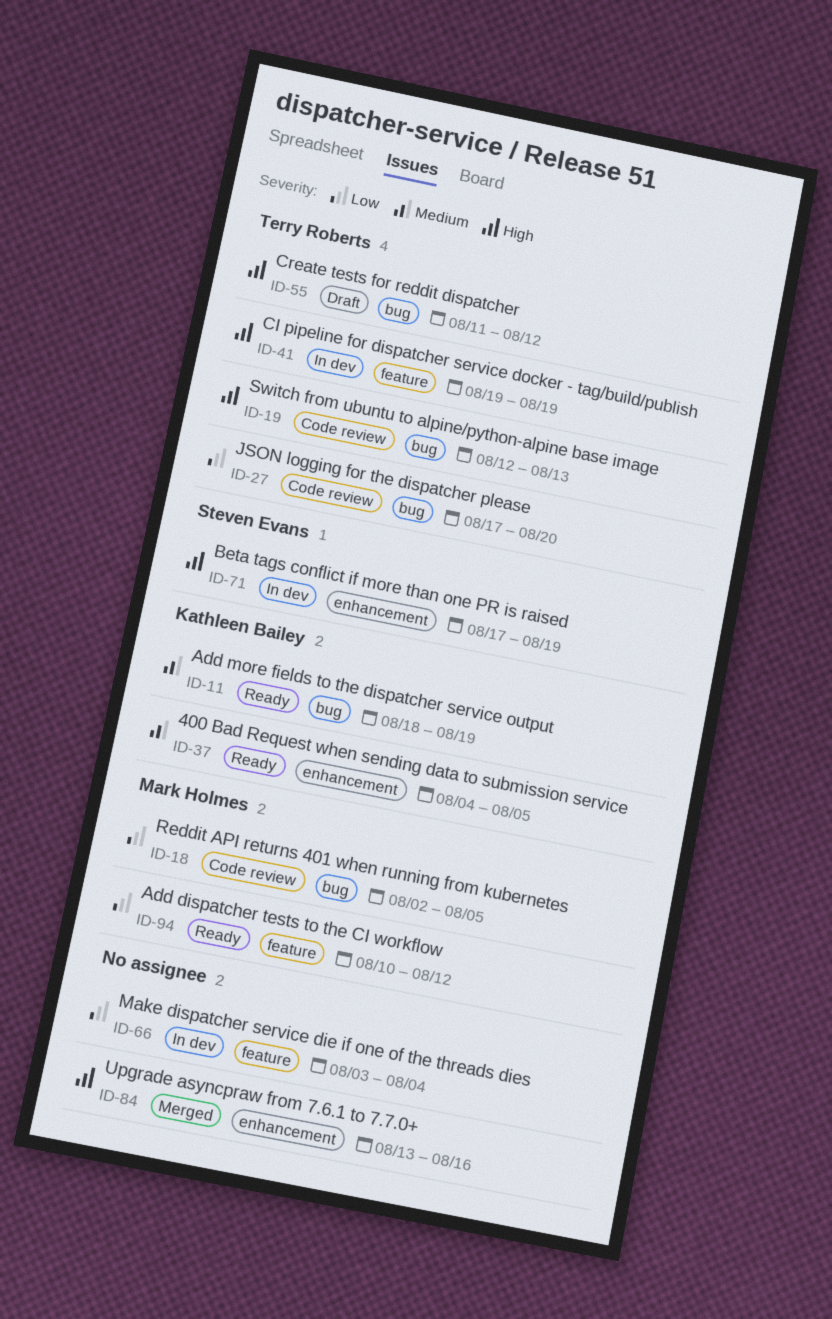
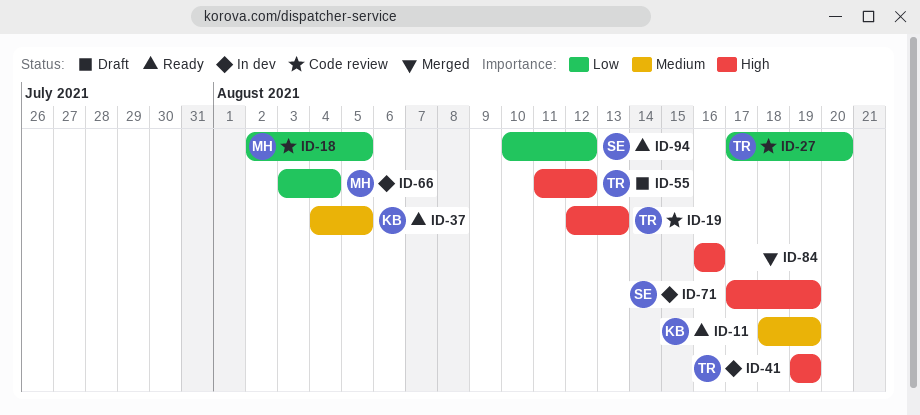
ID-66, owner: none -> Mark Holmes
ID-84, start: Aug 13 -> Aug 16
ID-94, owner: Mark Holmes -> Steven Evans

